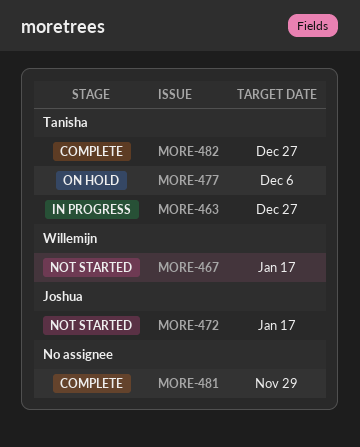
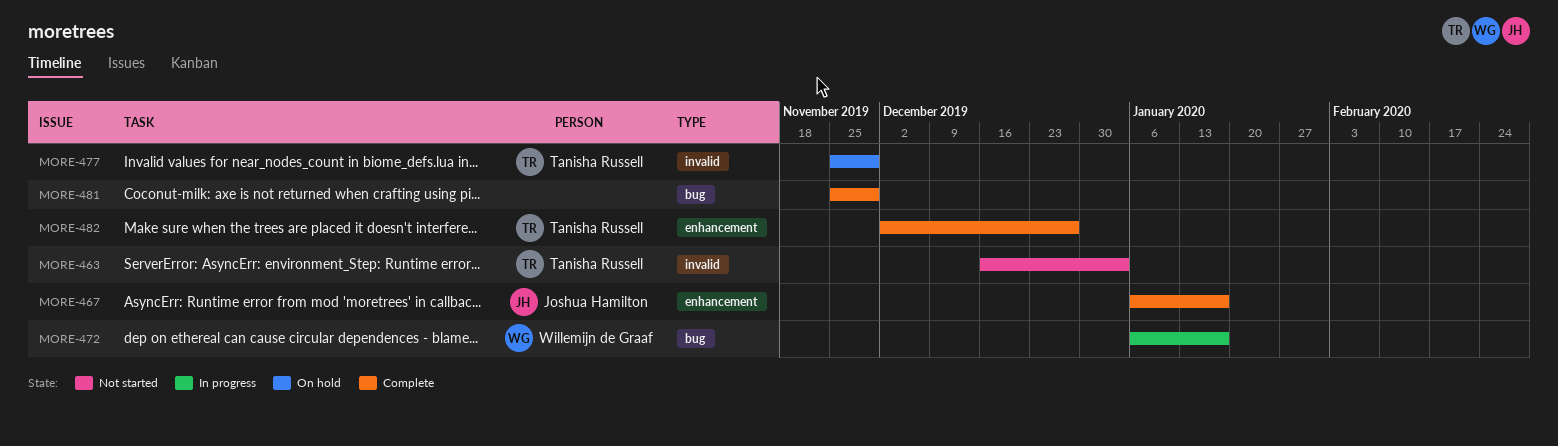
MORE-463, status: In progress -> Not started
MORE-463, due: Dec 27 -> Jan 3
MORE-467, status: Not started -> Complete
MORE-467, owner: Willemijn de Graaf -> Joshua Hamilton
MORE-472, status: Not started -> In progress
MORE-472, owner: Joshua Hamilton -> Willemijn de Graaf
MORE-477, due: Dec 6 -> Nov 29

